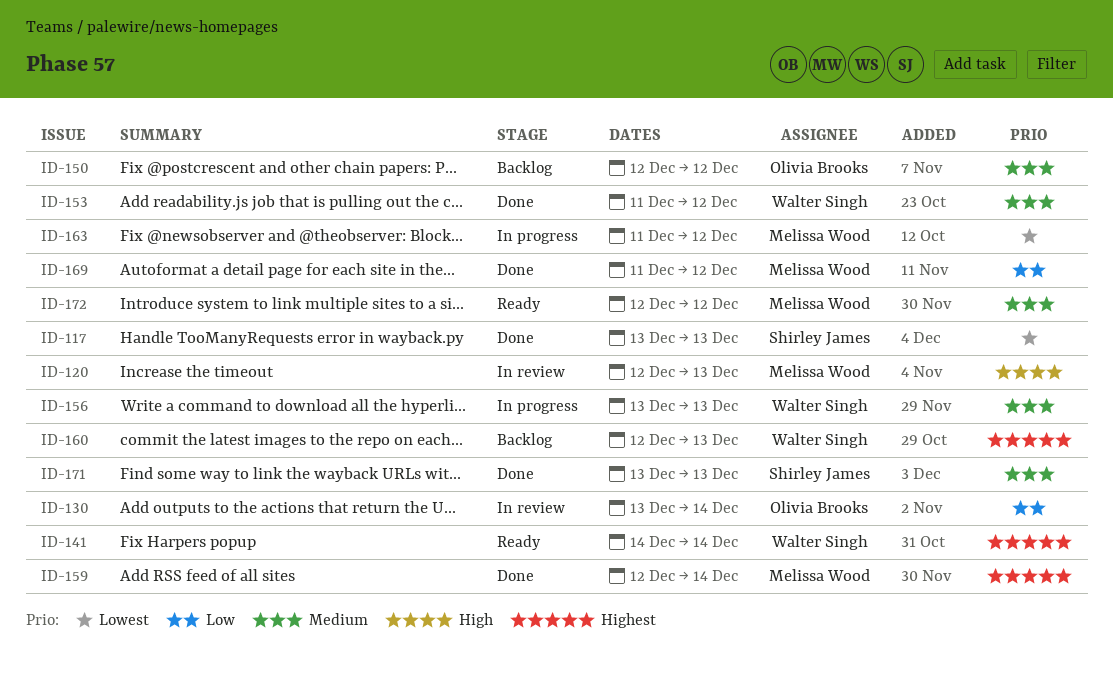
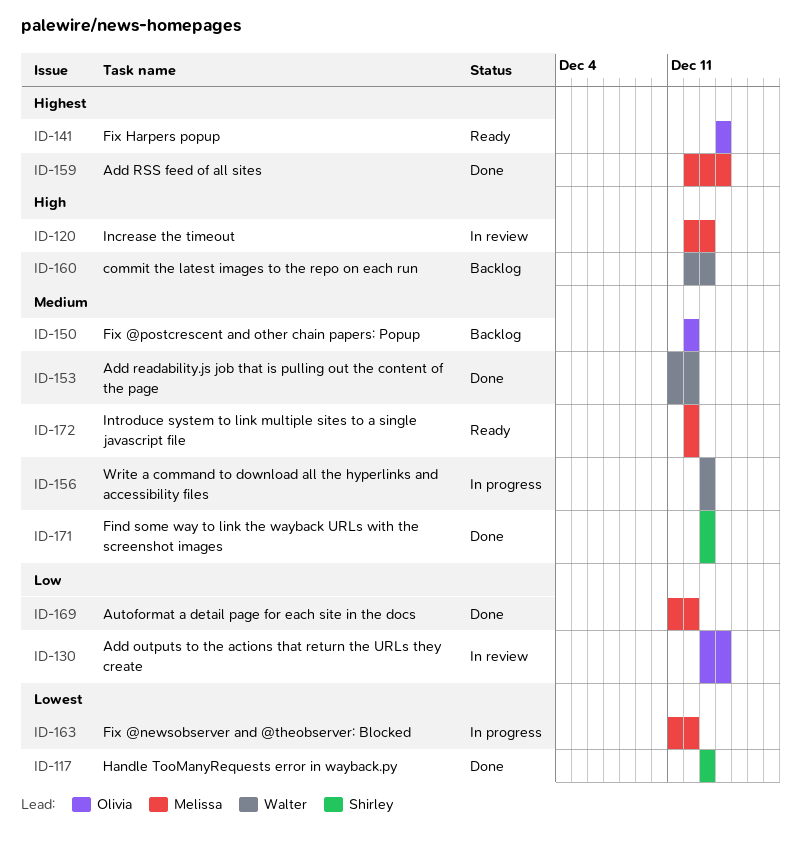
ID-141, owner: Walter Singh -> Olivia Brooks
ID-160, priority: Highest -> High

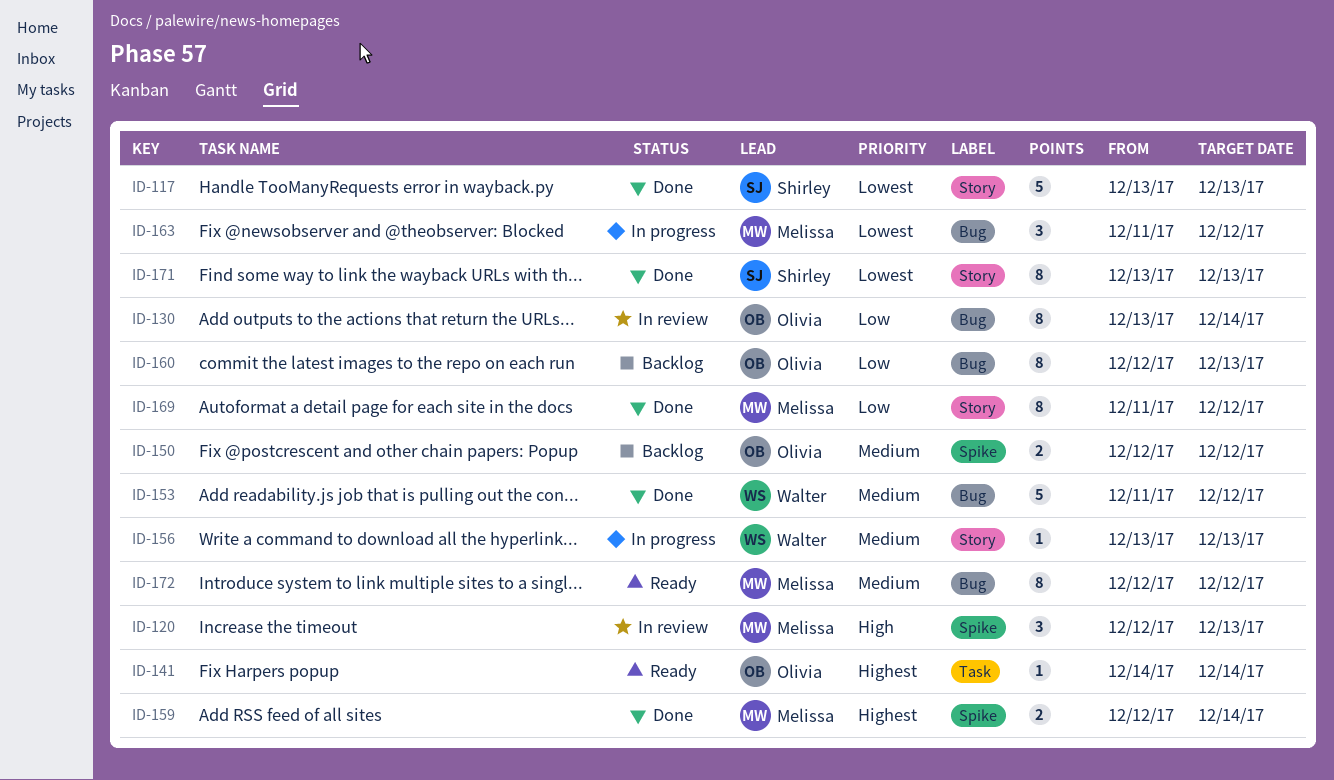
ID-160, owner: Walter -> Olivia
ID-160, priority: High -> Low
ID-171, priority: Medium -> Lowest

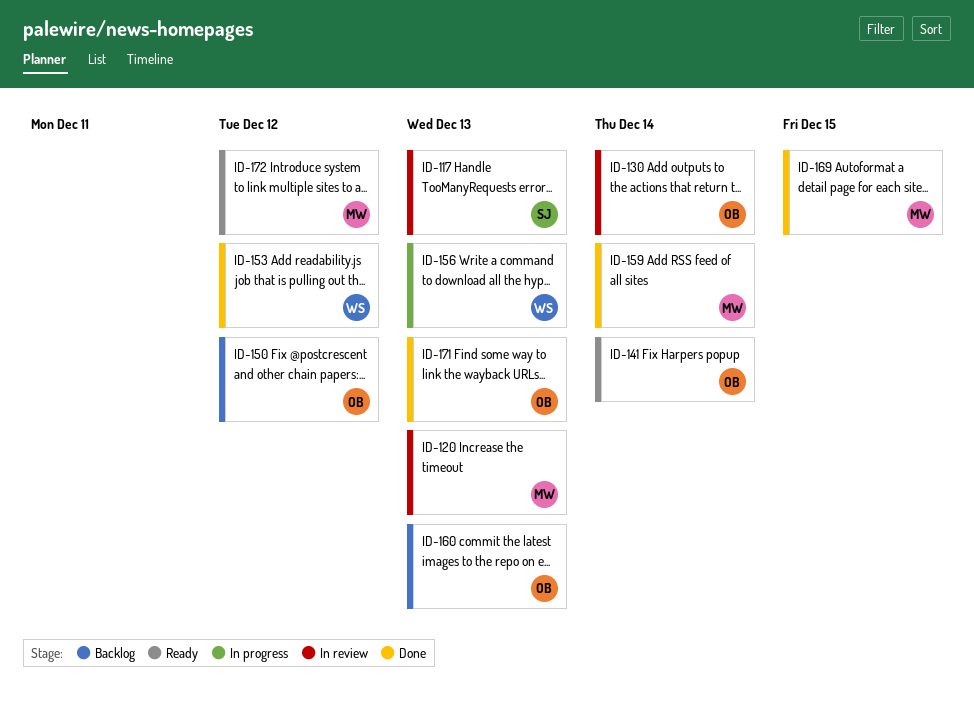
ID-117, status: Done -> In review
ID-163: present -> none
ID-169, due: Dec 12 -> Dec 15
ID-171, owner: Shirley -> Olivia

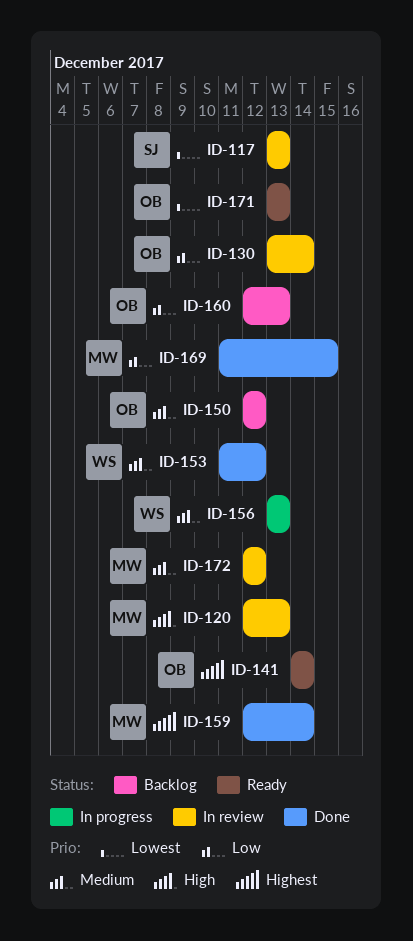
ID-171, status: Done -> Ready
ID-172, status: Ready -> In review

